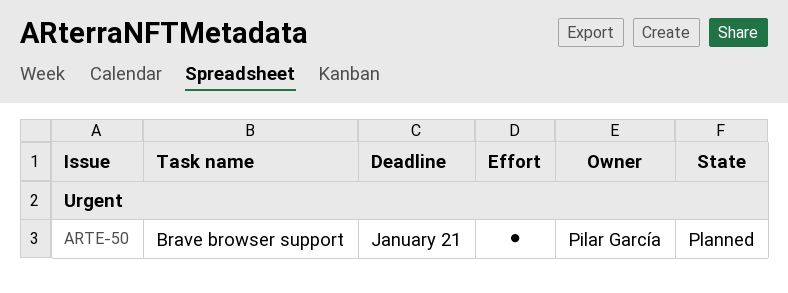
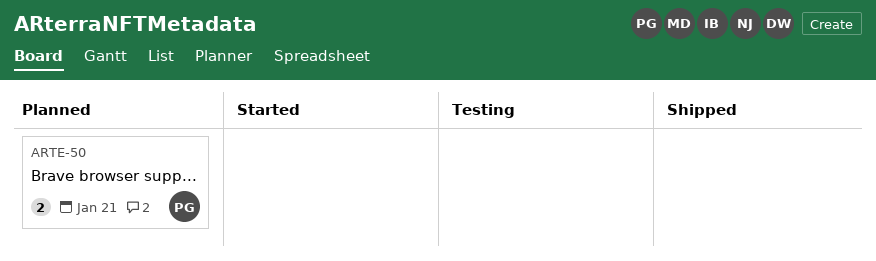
ARTE-50, estimate: 1 -> 2

